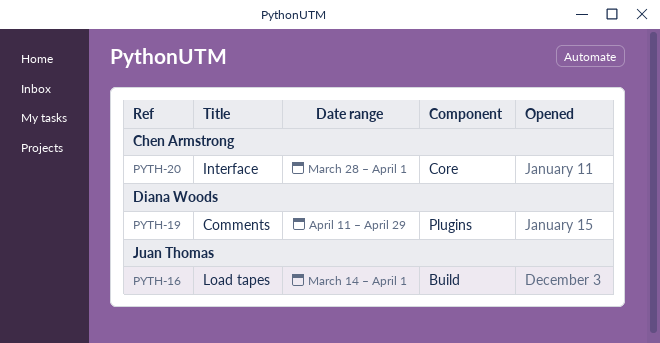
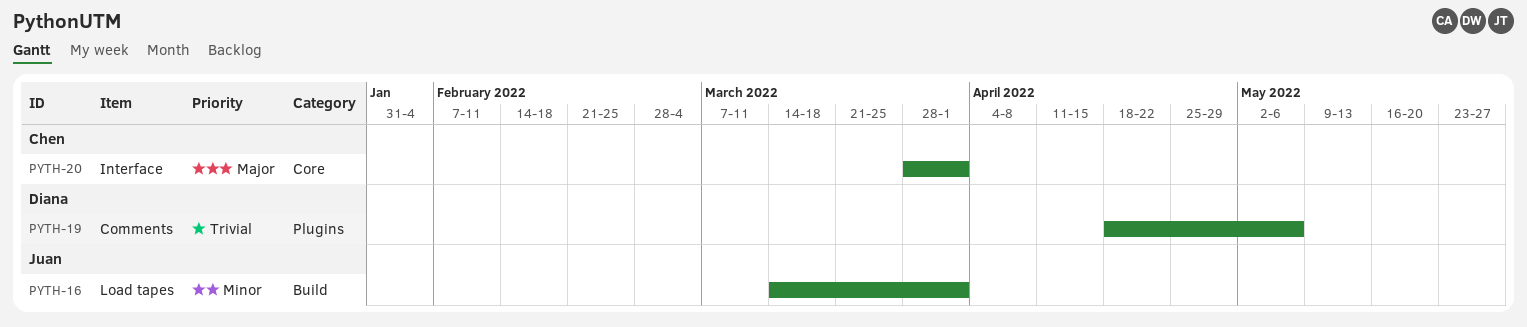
PYTH-19, start: Apr 11 -> Apr 18
PYTH-19, due: Apr 29 -> May 6

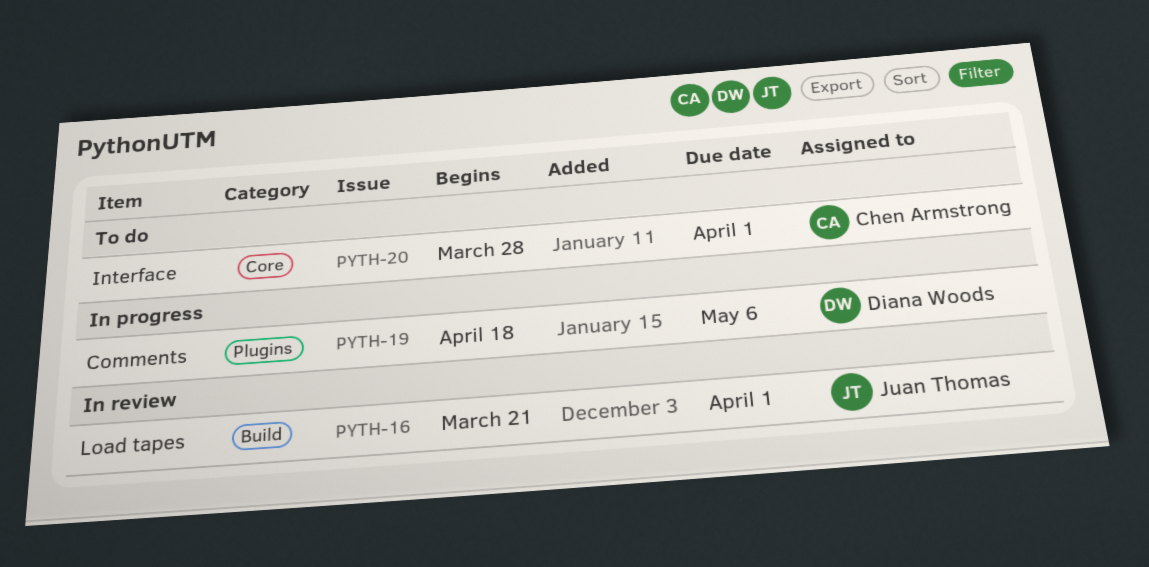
PYTH-16, start: Mar 14 -> Mar 21

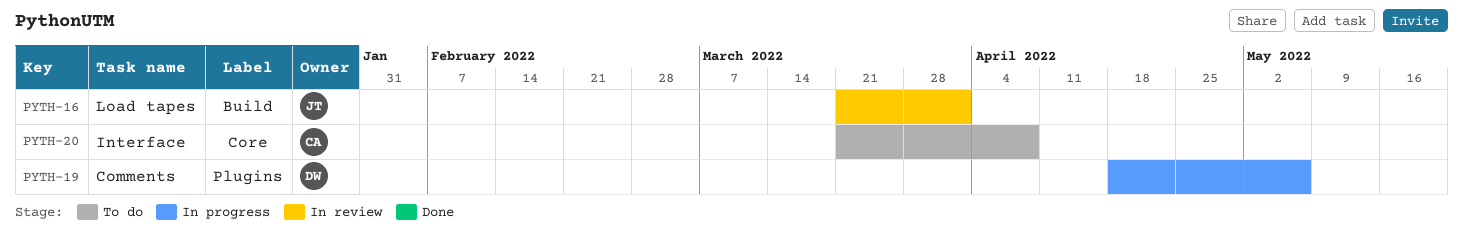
PYTH-20, start: Mar 28 -> Mar 21
PYTH-20, due: Apr 1 -> Apr 8

